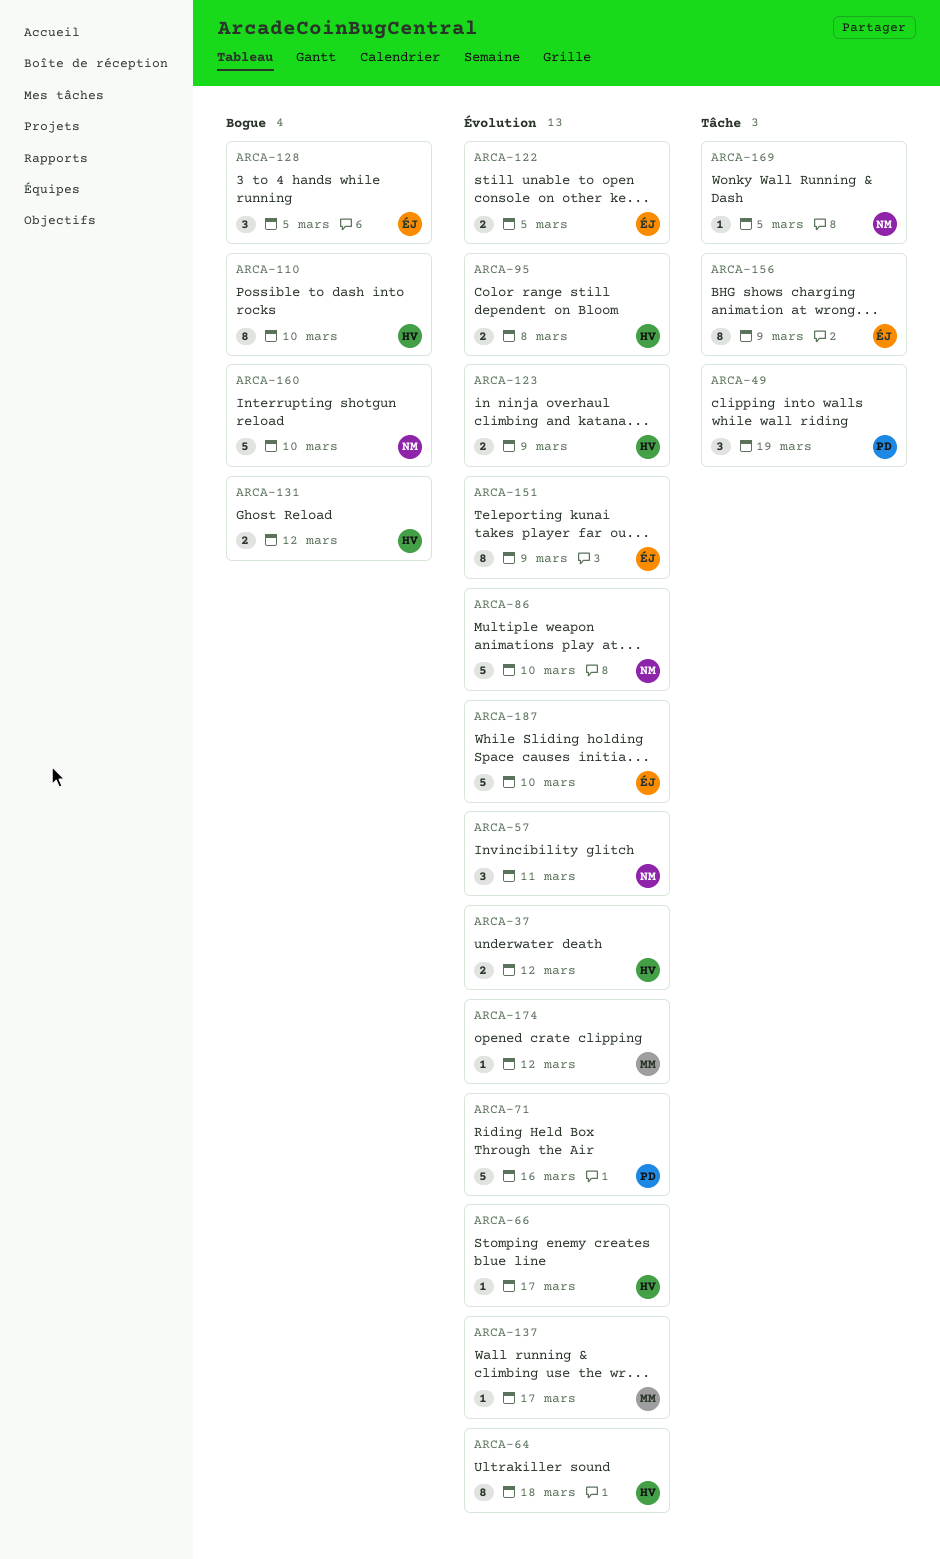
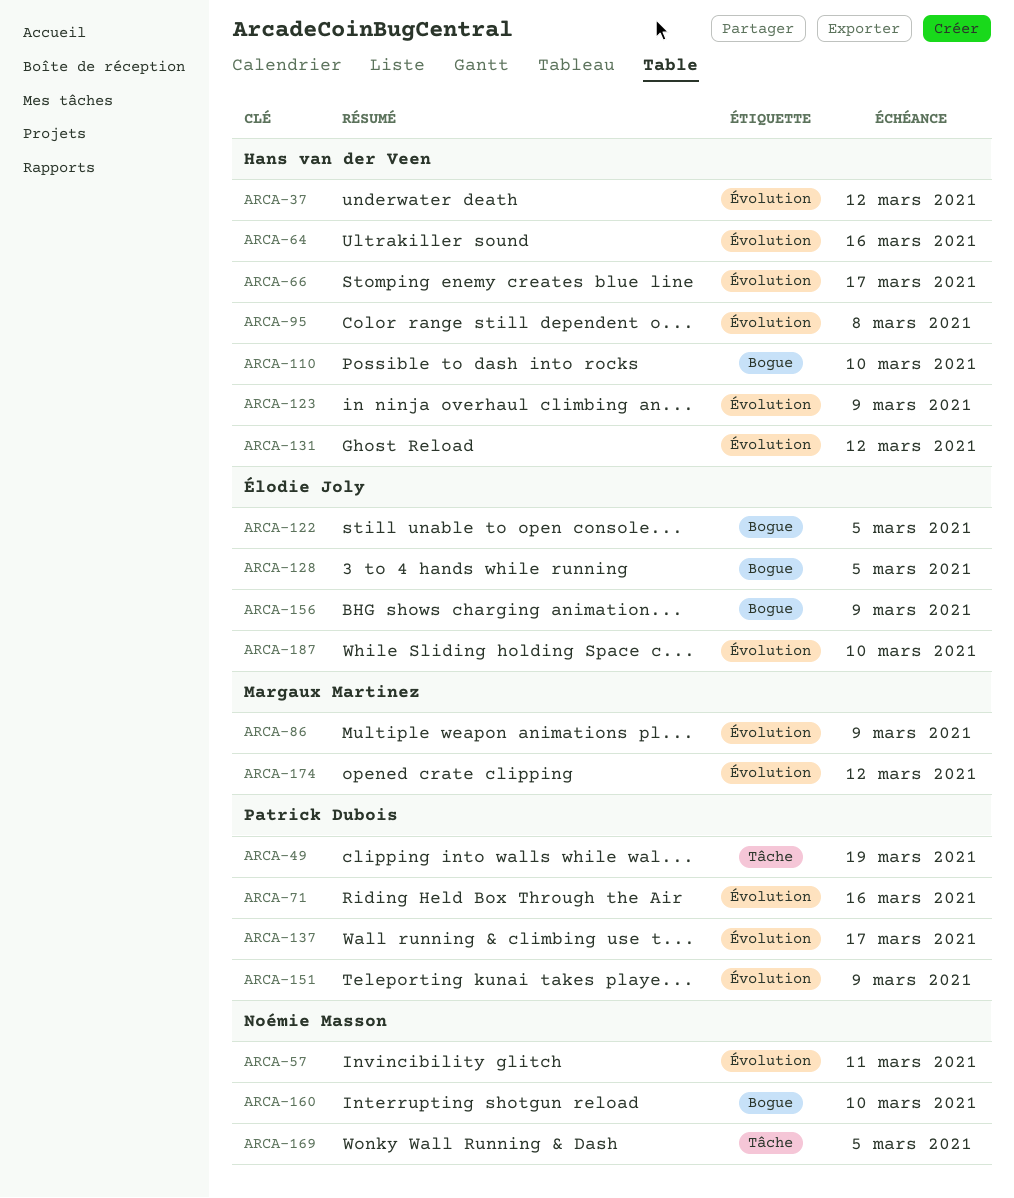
ARCA-64, due: Mar 18 -> Mar 16
ARCA-86, owner: Noémie Masson -> Margaux Martinez
ARCA-86, due: Mar 10 -> Mar 9
ARCA-122, label: Évolution -> Bogue
ARCA-131, label: Bogue -> Évolution
ARCA-137, owner: Margaux Martinez -> Patrick Dubois
ARCA-151, owner: Élodie Joly -> Patrick Dubois
ARCA-156, label: Tâche -> Bogue

